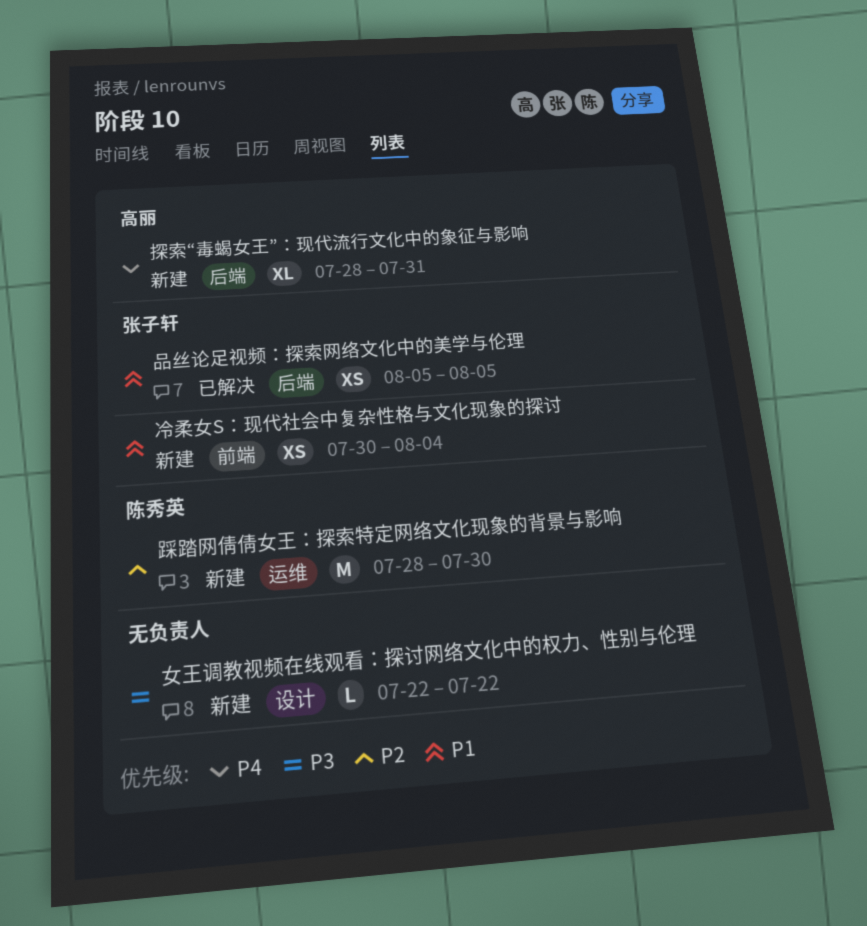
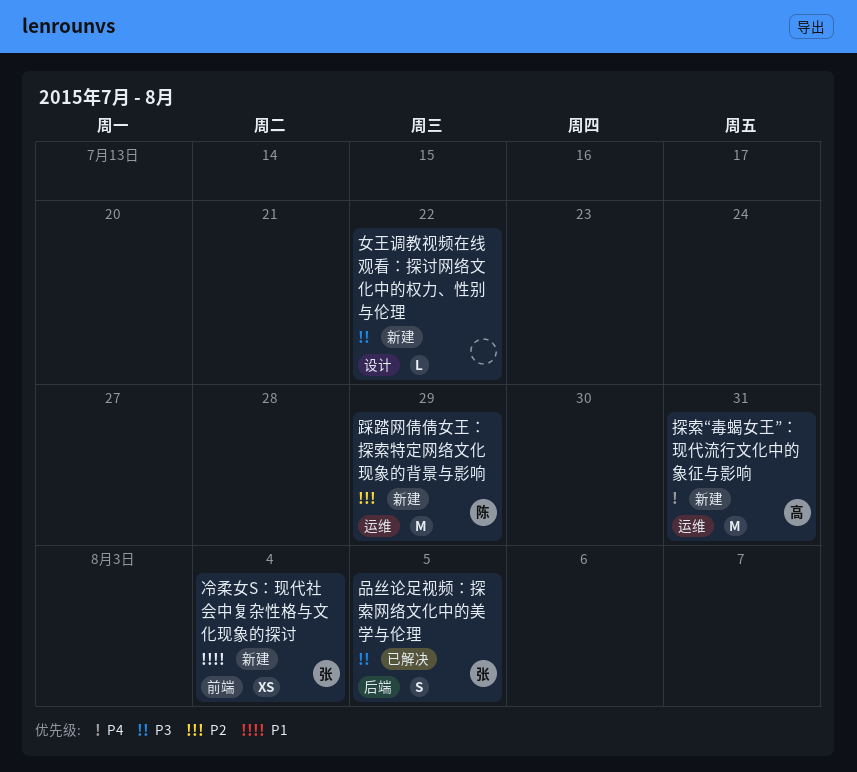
品丝论足视频：探索网络文化中的美学与伦理, priority: P1 -> P3
品丝论足视频：探索网络文化中的美学与伦理, estimate: XS -> S
探索“毒蝎女王”：现代流行文化中的象征与影响, label: 后端 -> 运维
探索“毒蝎女王”：现代流行文化中的象征与影响, estimate: XL -> M
踩踏网倩倩女王：探索特定网络文化现象的背景与影响, due: Jul 30 -> Jul 29

